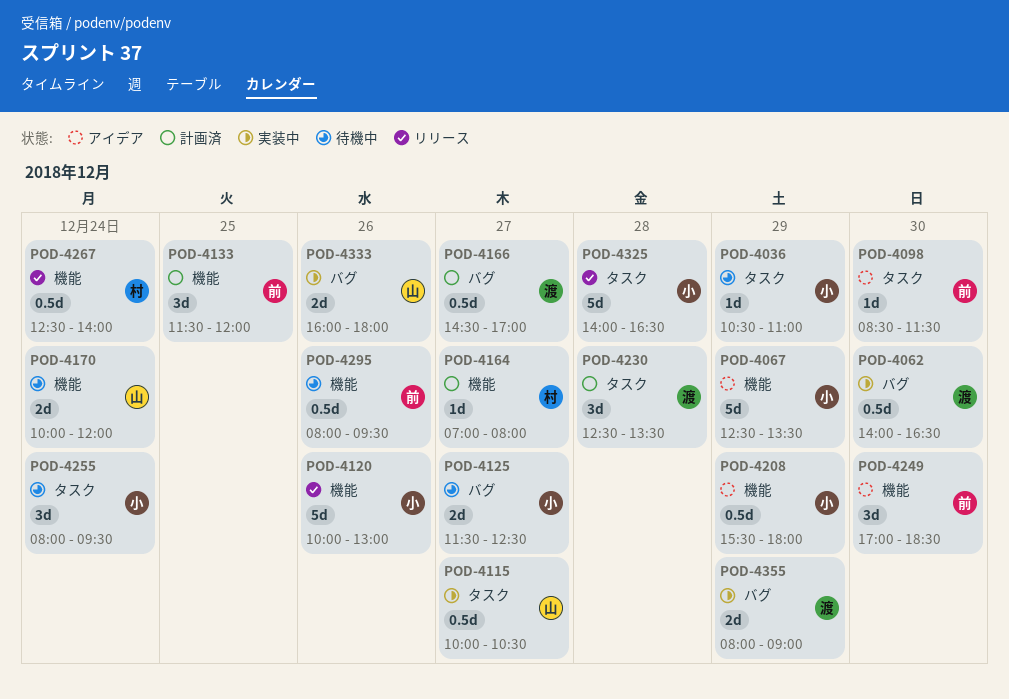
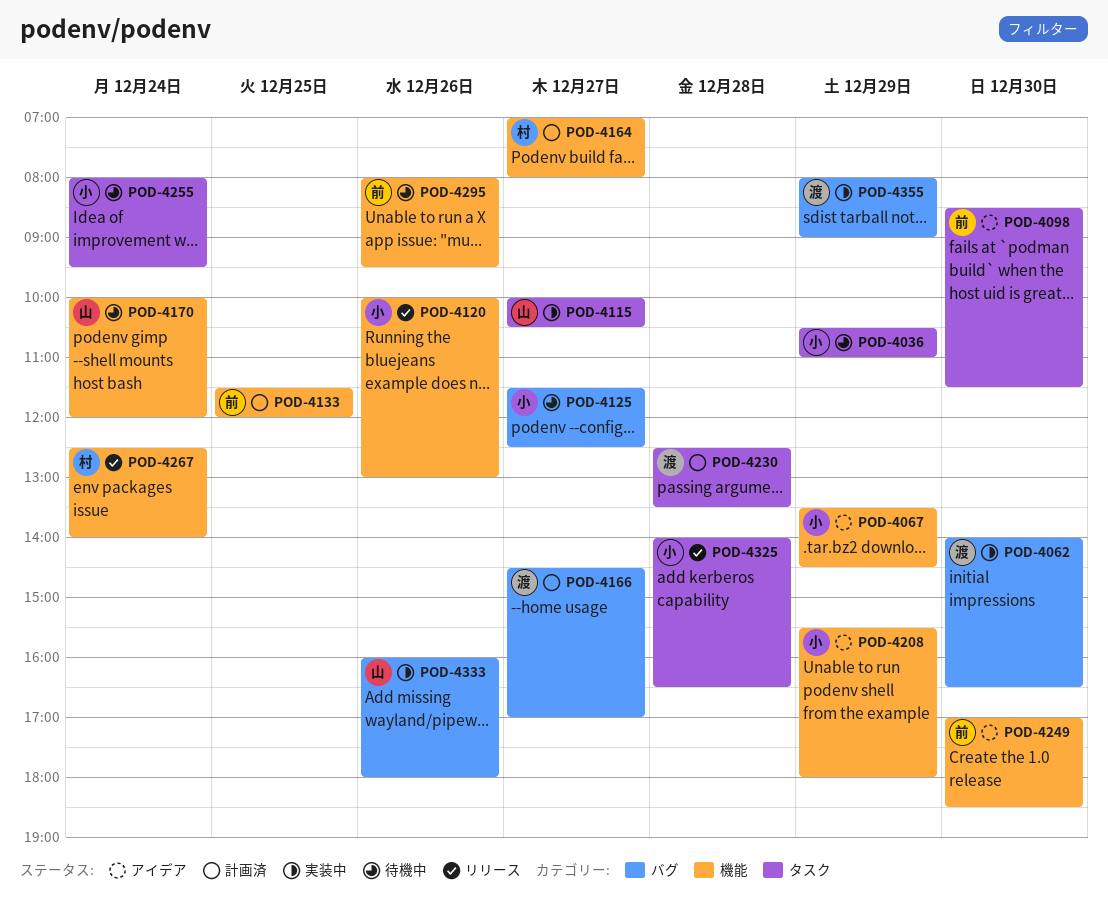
POD-4067, begins: 12:30 -> 13:30
POD-4067, ends: 13:30 -> 14:30

